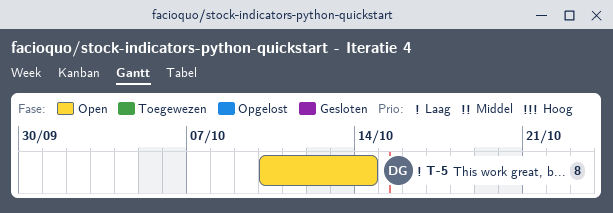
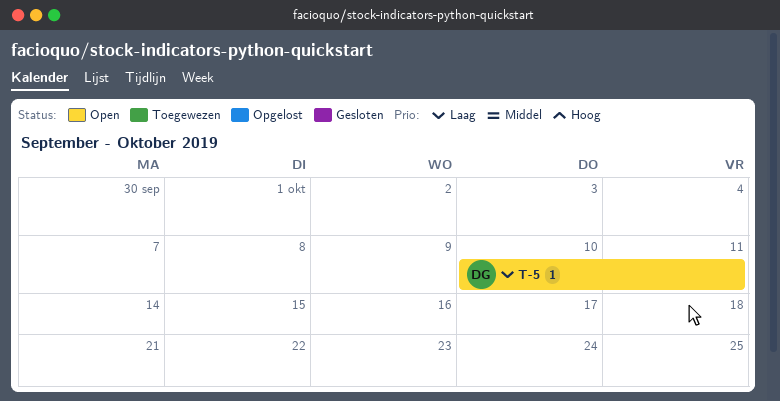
T-5, estimate: 8 -> 1
T-5, due: Oct 14 -> Oct 11

